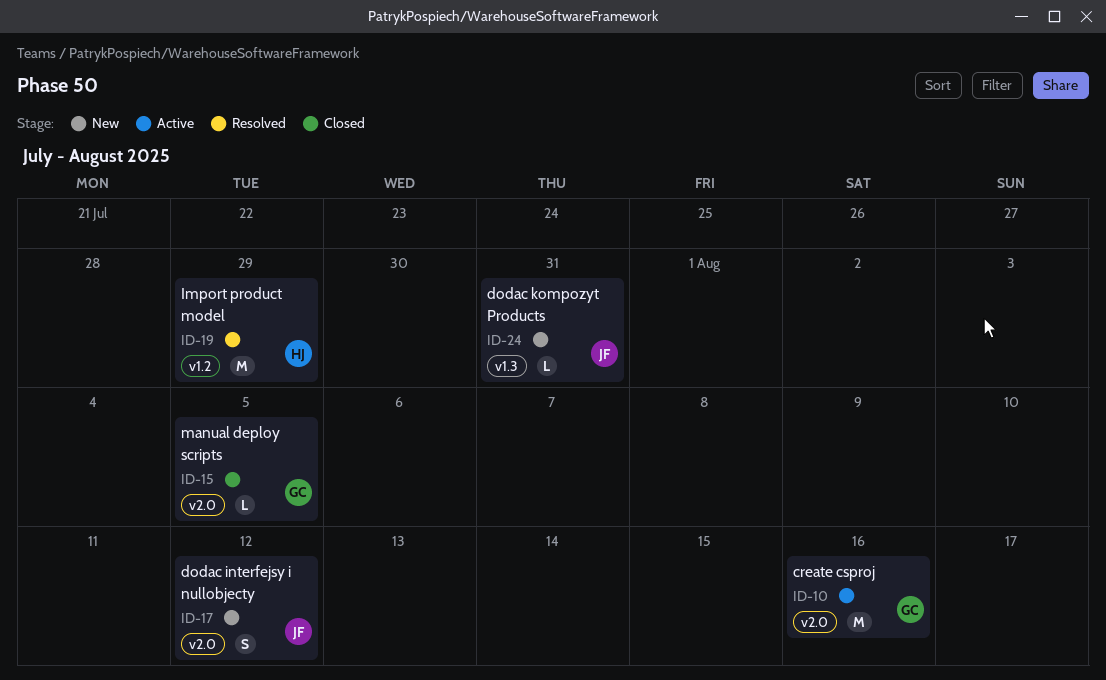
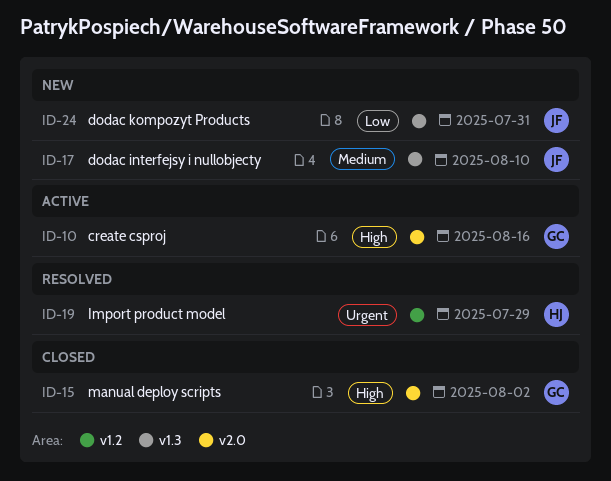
ID-15, due: Aug 5 -> Aug 2
ID-17, label: v2.0 -> v1.3
ID-17, due: Aug 12 -> Aug 10

